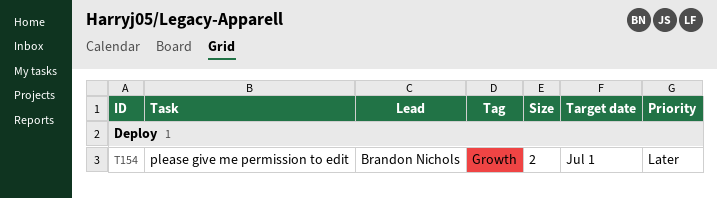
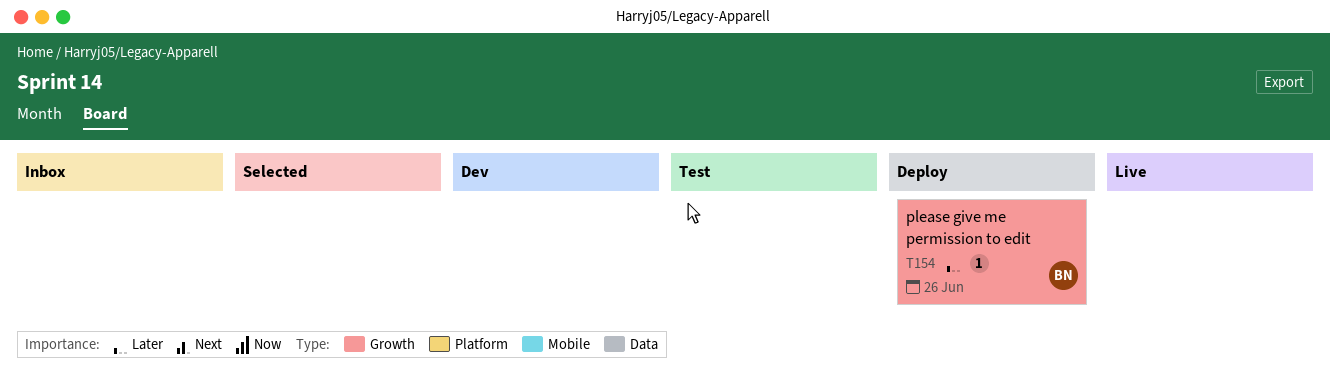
T154, estimate: 2 -> 1
T154, due: Jul 1 -> Jun 26

